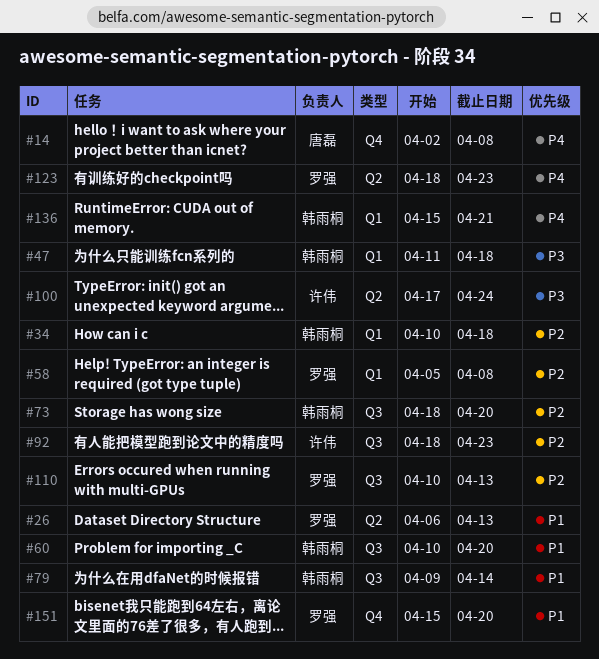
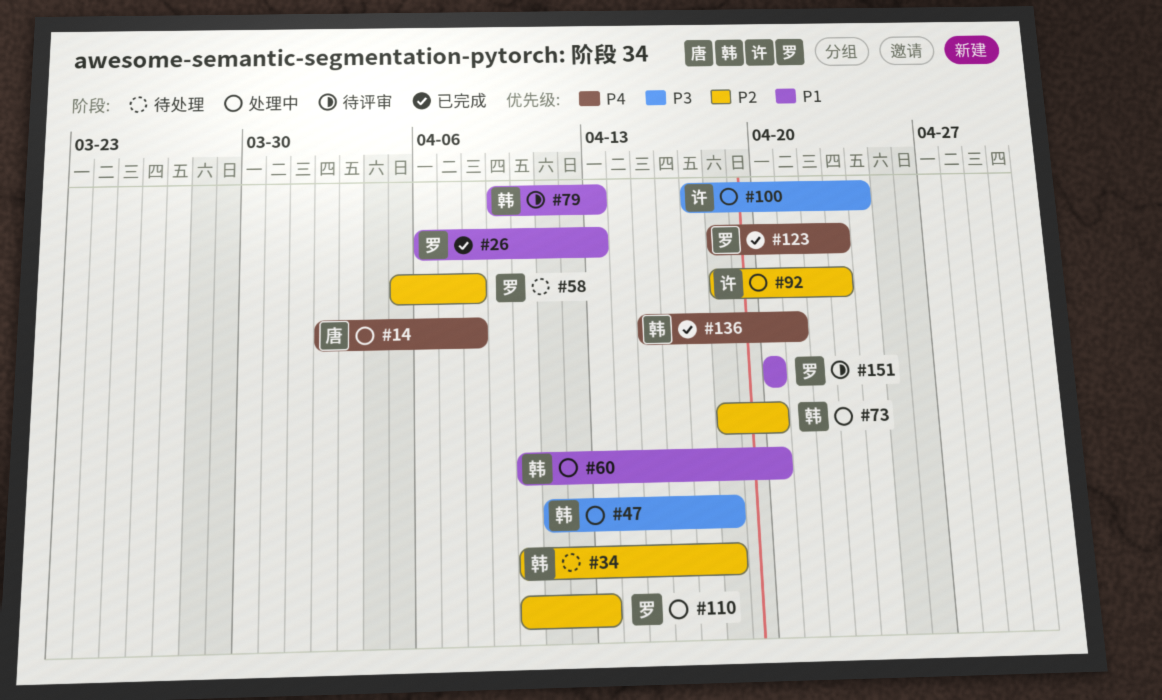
#79, due: Apr 14 -> Apr 13
#151, start: Apr 15 -> Apr 20

